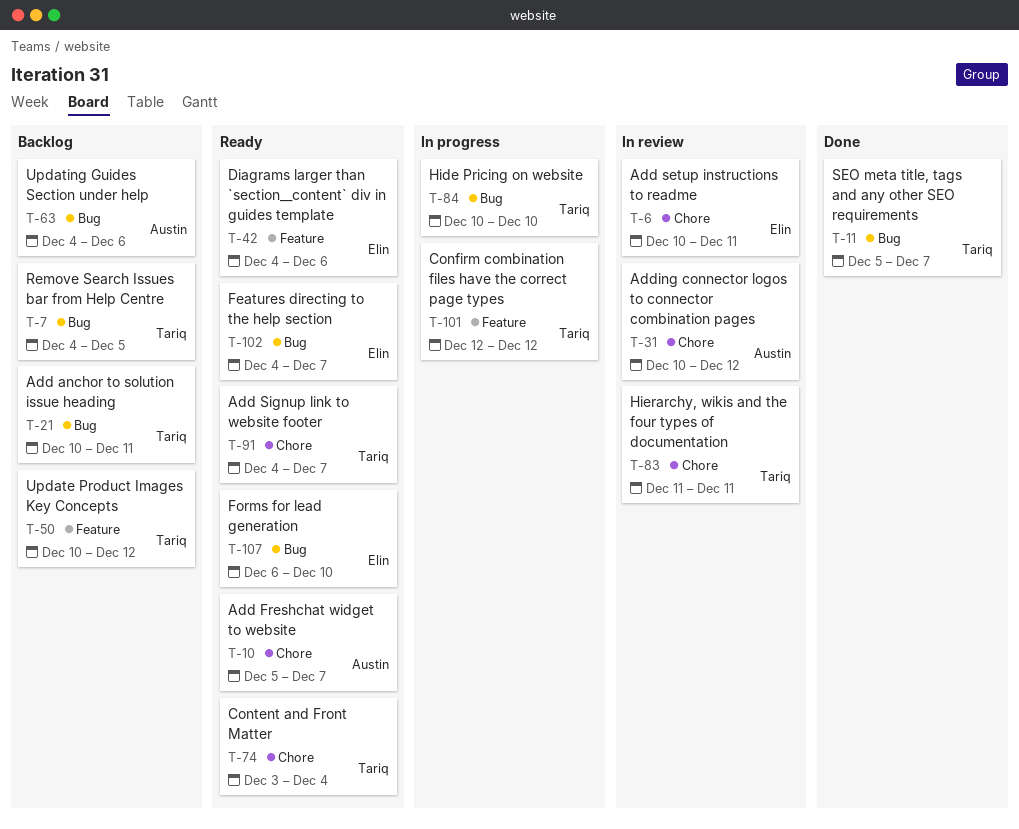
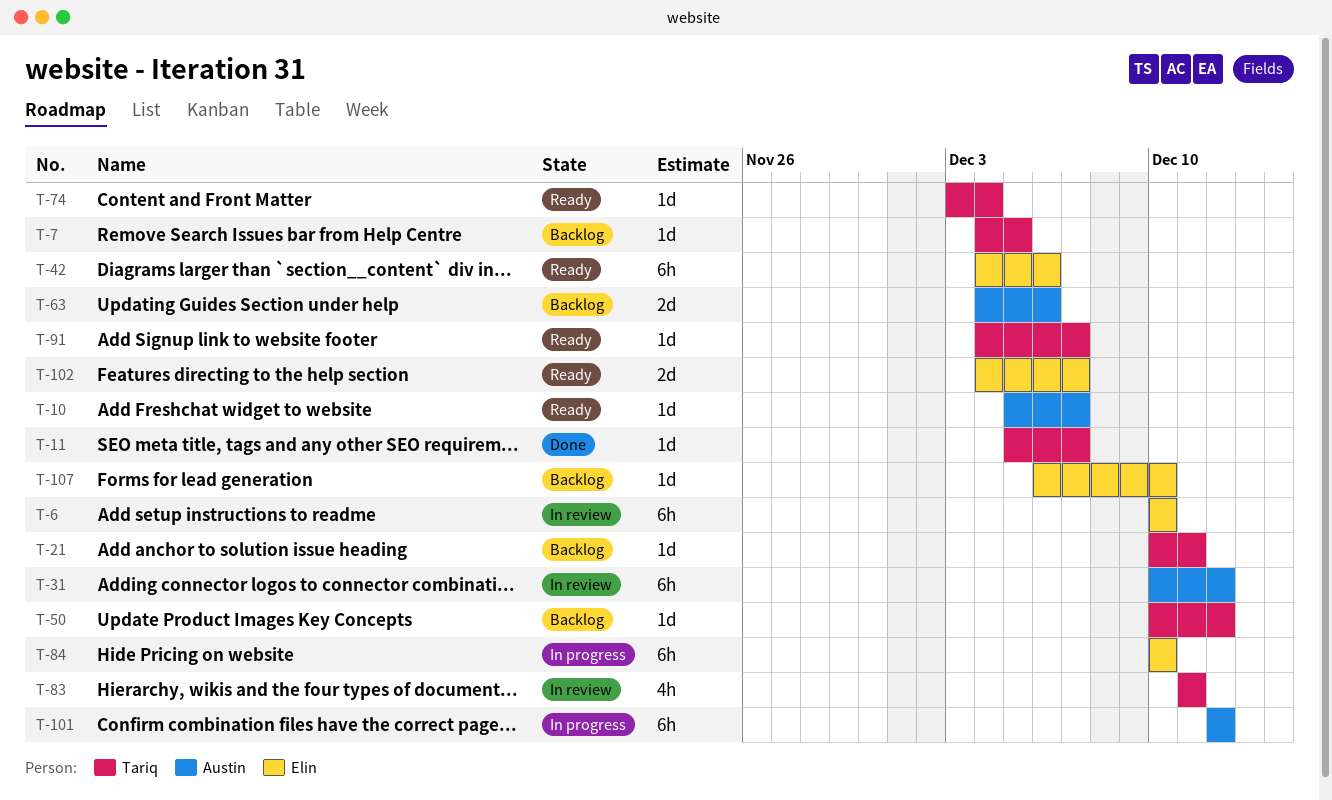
T-6, due: Dec 11 -> Dec 10
T-84, owner: Tariq -> Elin
T-101, owner: Tariq -> Austin
T-107, status: Ready -> Backlog

